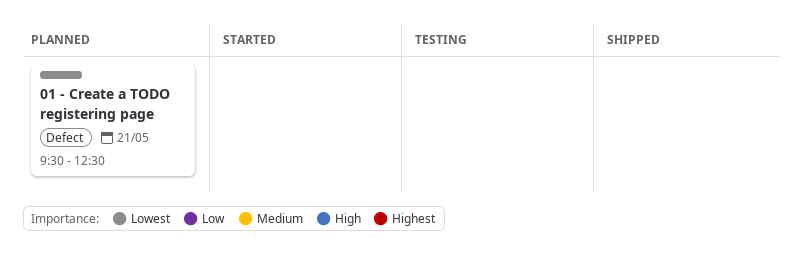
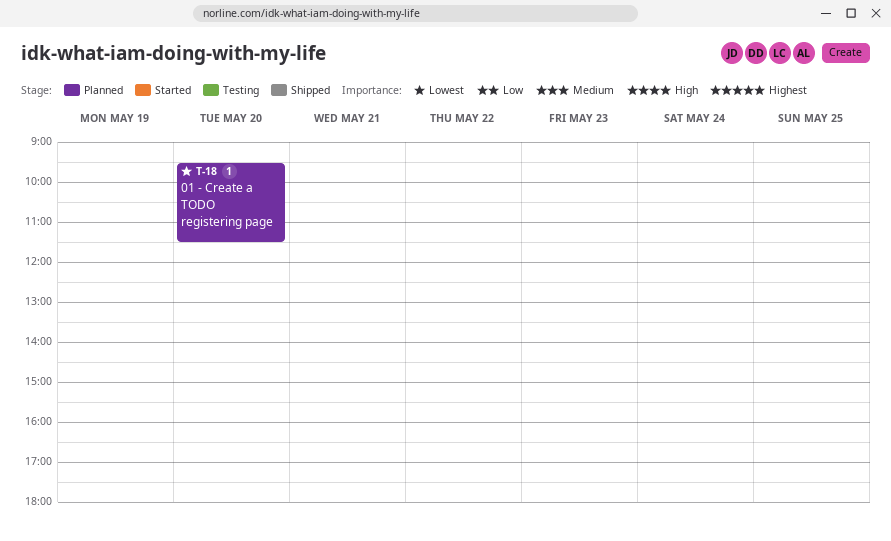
01 - Create a TODO registering page, day: May 21 -> May 20
01 - Create a TODO registering page, ends: 12:30 -> 11:30

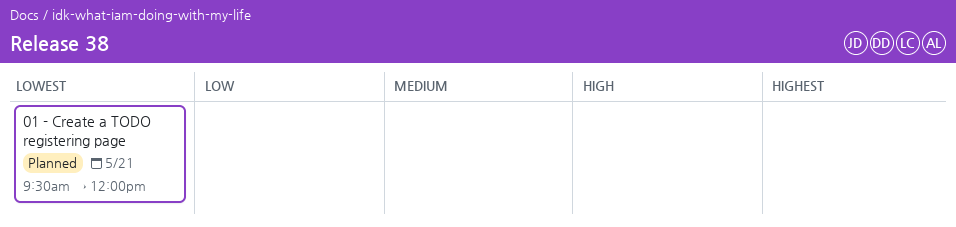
01 - Create a TODO registering page, day: May 20 -> May 21
01 - Create a TODO registering page, ends: 11:30 -> 12:00

